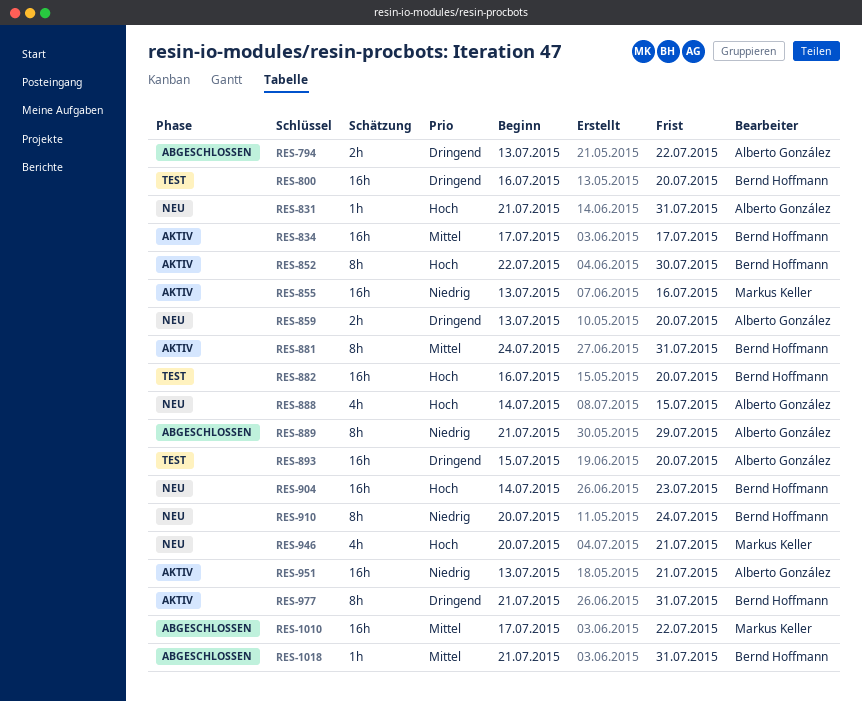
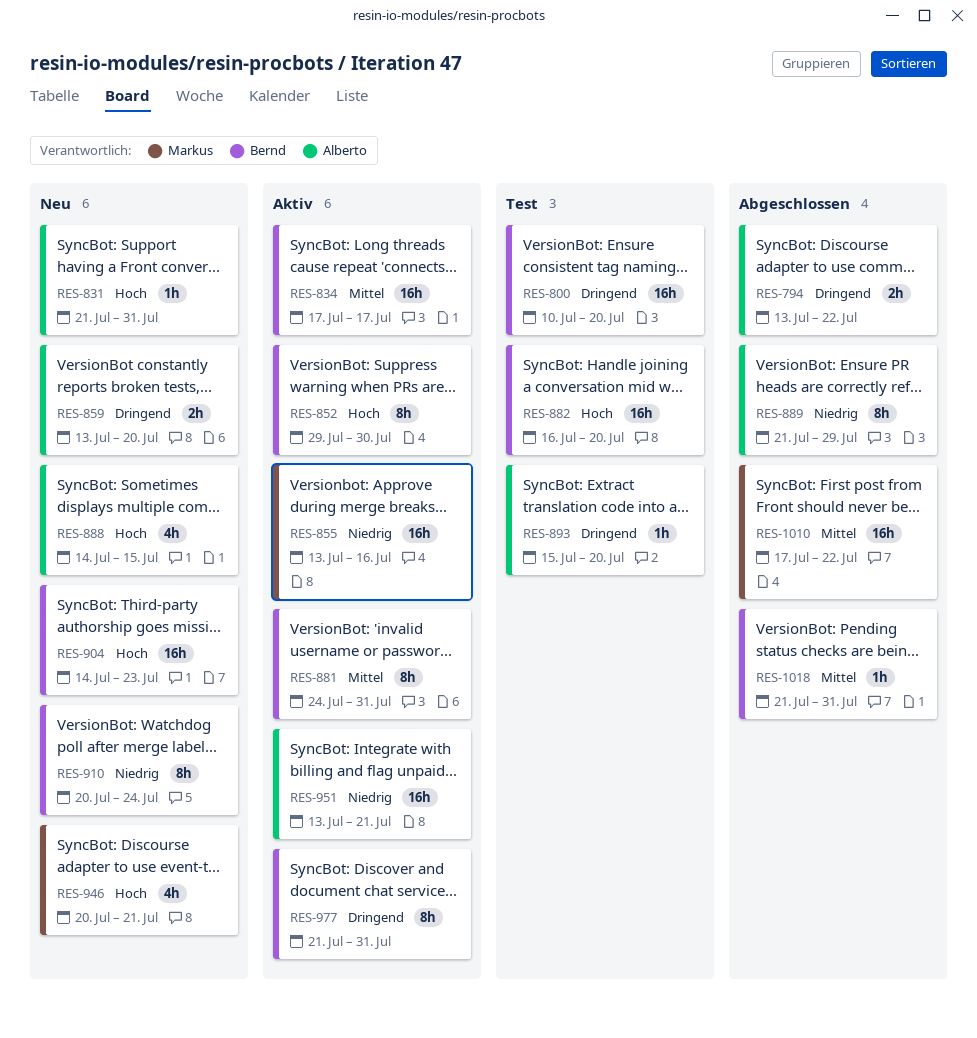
RES-800, start: Jul 16 -> Jul 10
RES-852, start: Jul 22 -> Jul 29
RES-893, estimate: 16h -> 1h

